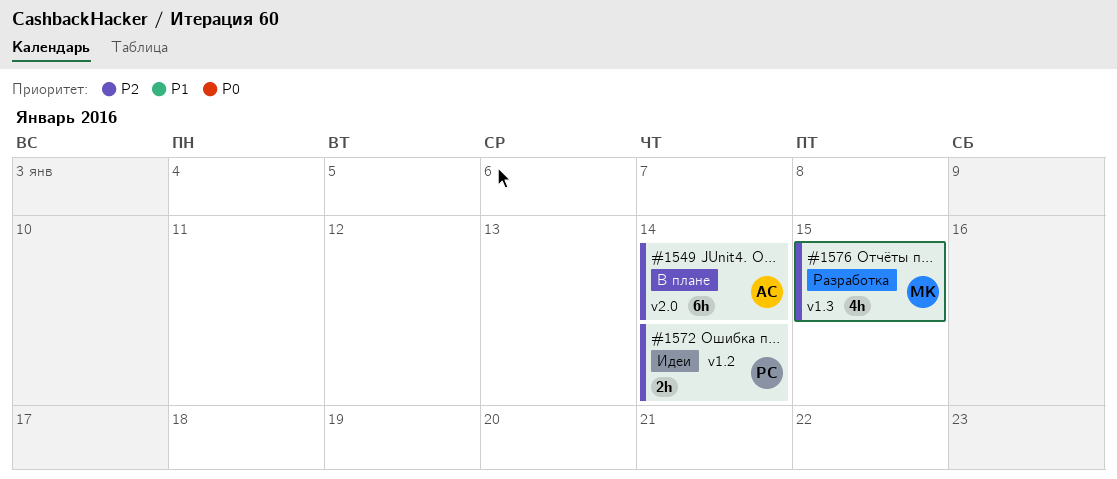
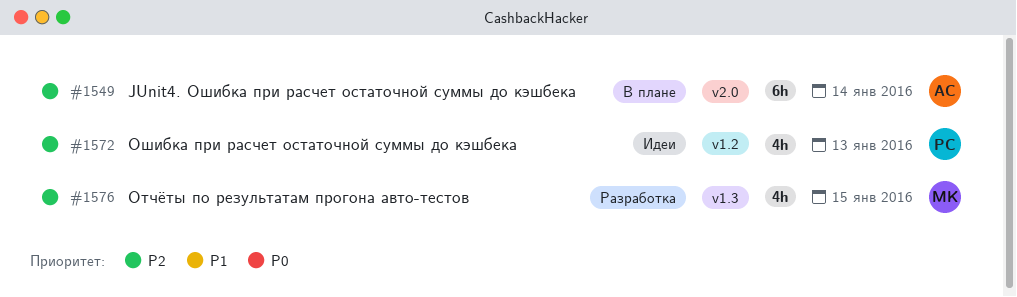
#1572, estimate: 2h -> 4h
#1572, due: Jan 14 -> Jan 13

